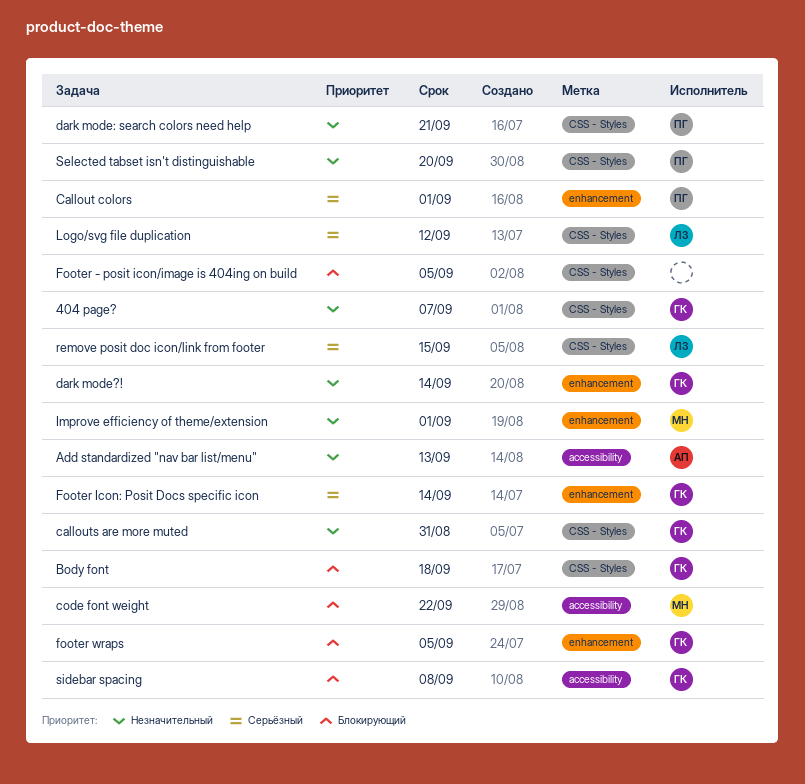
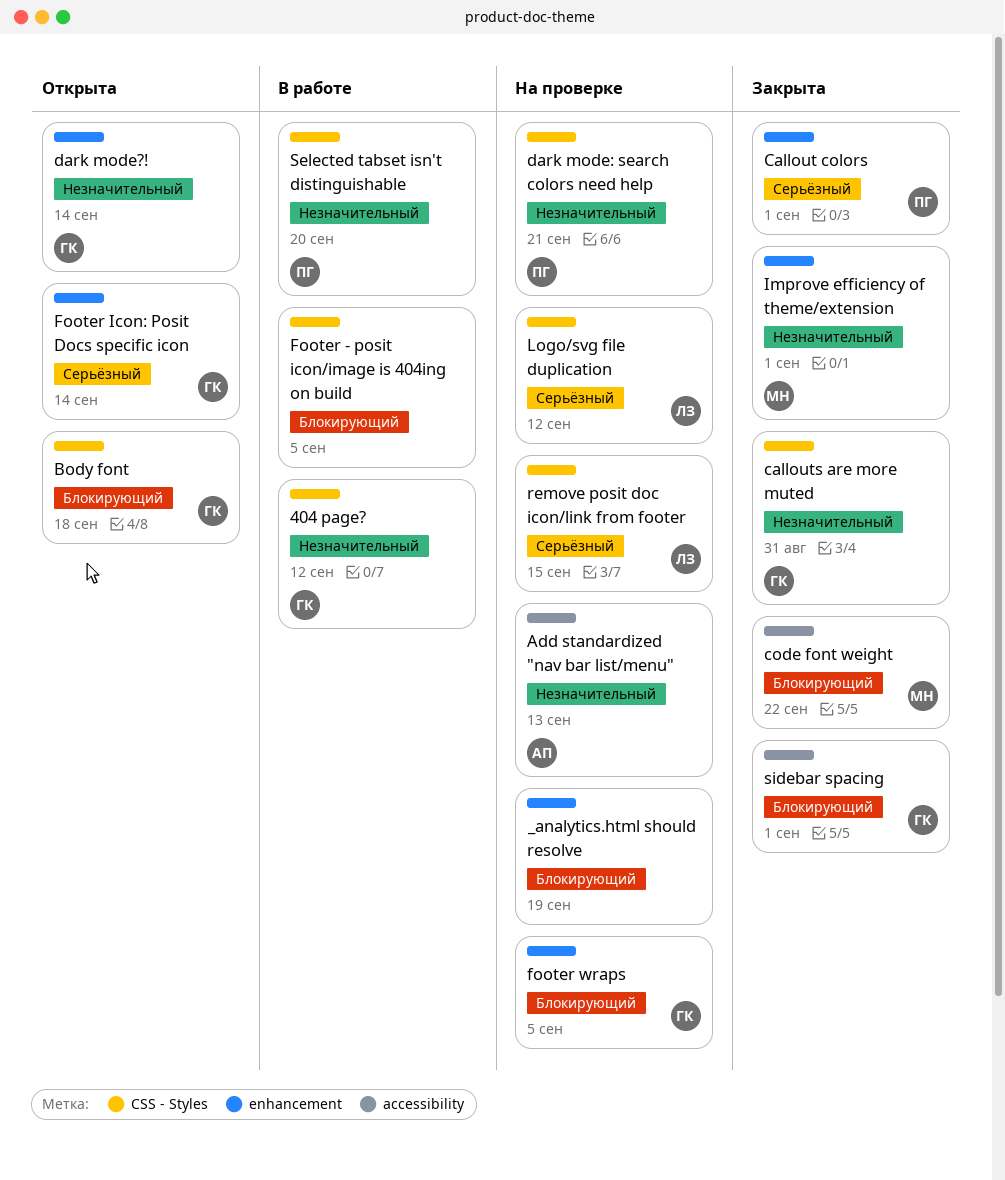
404 page?, due: Sep 7 -> Sep 12
_analytics.html should resolve: none -> present
sidebar spacing, due: Sep 8 -> Sep 1

